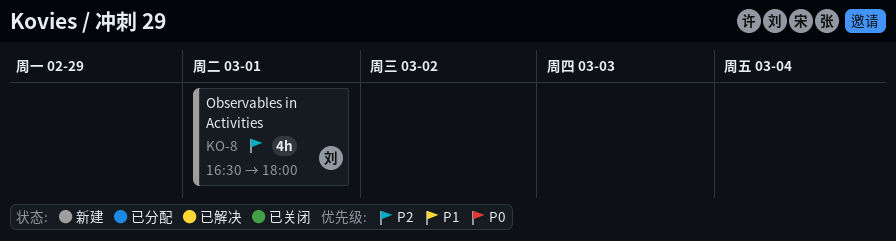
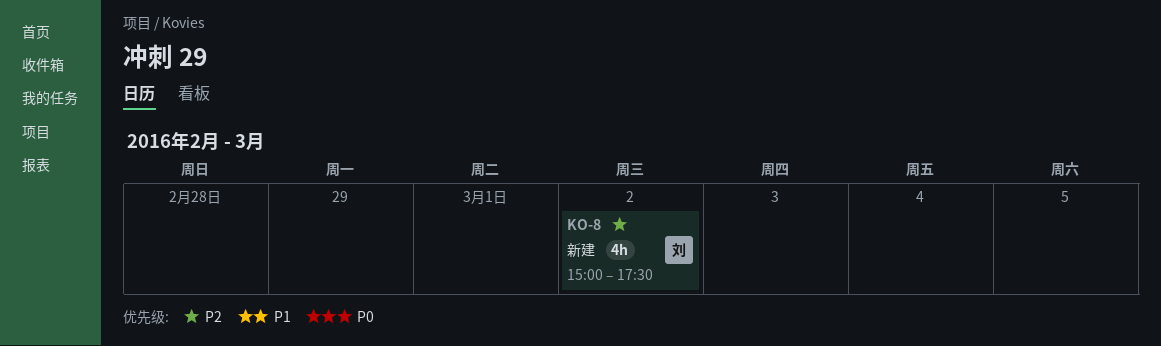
KO-8, day: Mar 1 -> Mar 2
KO-8, begins: 16:30 -> 15:00
KO-8, ends: 18:00 -> 17:30

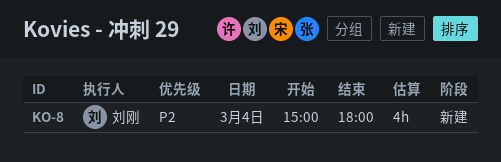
KO-8, day: Mar 2 -> Mar 4
KO-8, ends: 17:30 -> 18:00

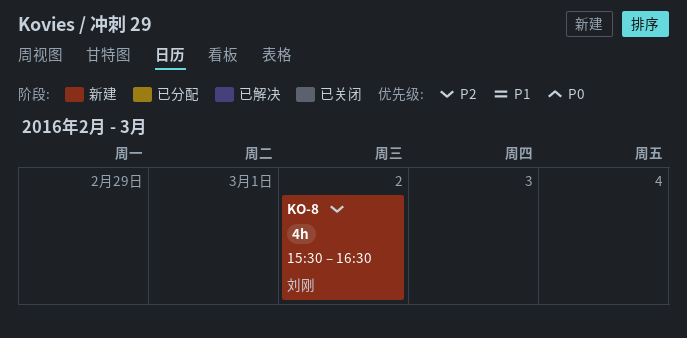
KO-8, day: Mar 4 -> Mar 2
KO-8, begins: 15:00 -> 15:30
KO-8, ends: 18:00 -> 16:30

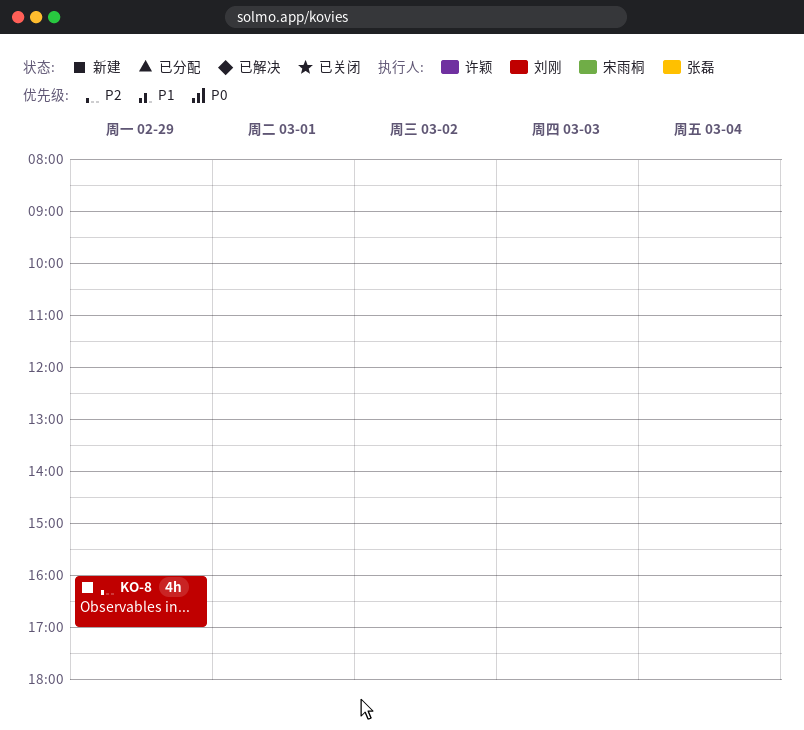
KO-8, day: Mar 2 -> Feb 29
KO-8, begins: 15:30 -> 16:00
KO-8, ends: 16:30 -> 17:00

